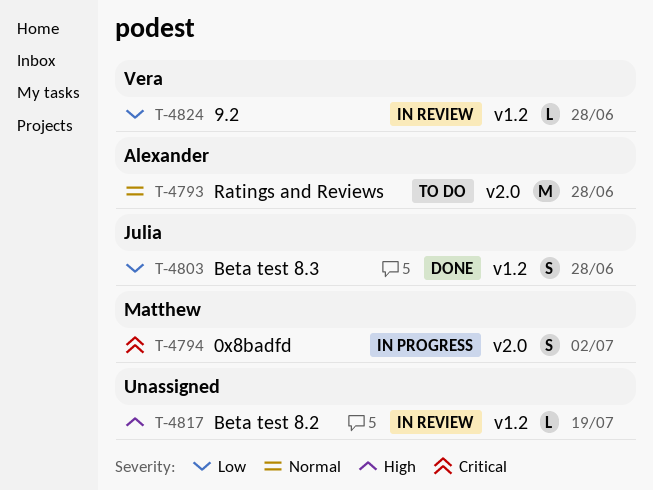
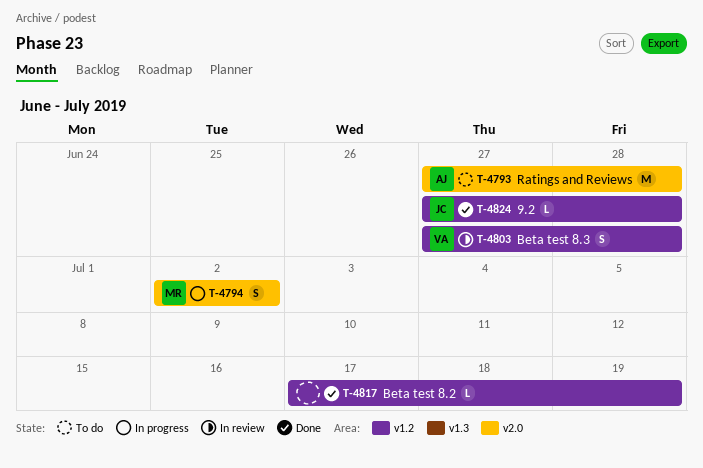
T-4803, status: Done -> In review
T-4803, owner: Julia -> Vera
T-4817, status: In review -> Done
T-4824, status: In review -> Done
T-4824, owner: Vera -> Julia

